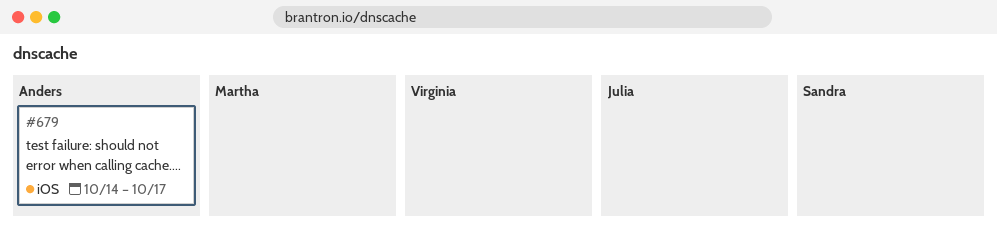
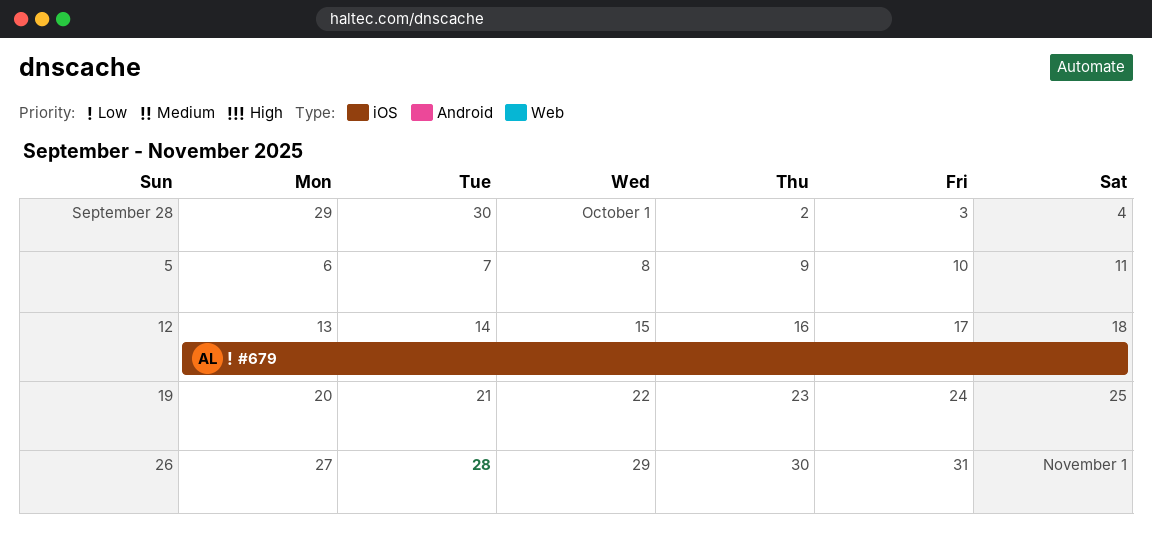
#679, start: Oct 14 -> Oct 13
#679, due: Oct 17 -> Oct 18

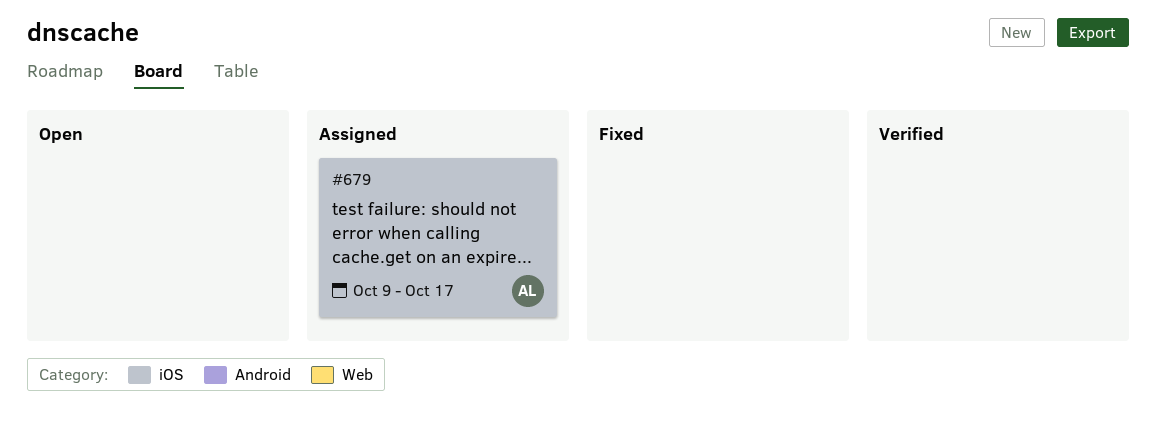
#679, start: Oct 13 -> Oct 9
#679, due: Oct 18 -> Oct 17

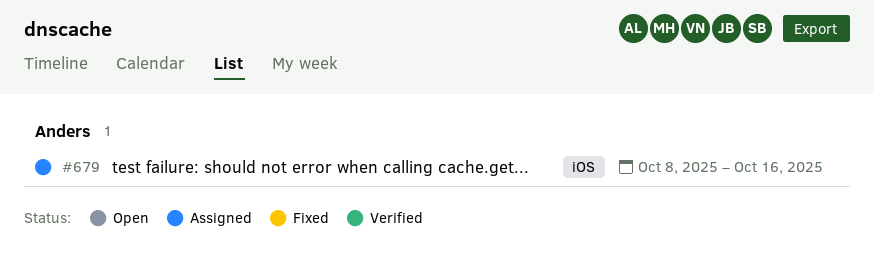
#679, start: Oct 9 -> Oct 8
#679, due: Oct 17 -> Oct 16

